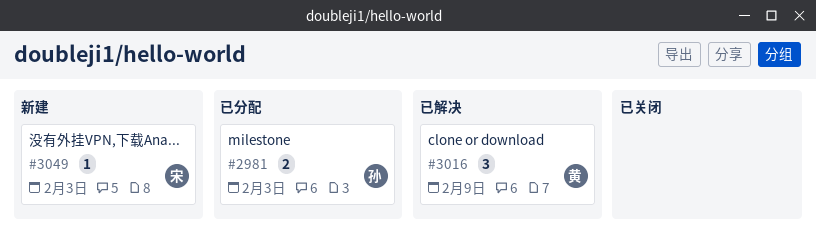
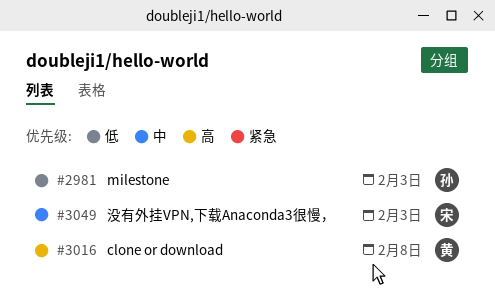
#3016, due: Feb 9 -> Feb 8

